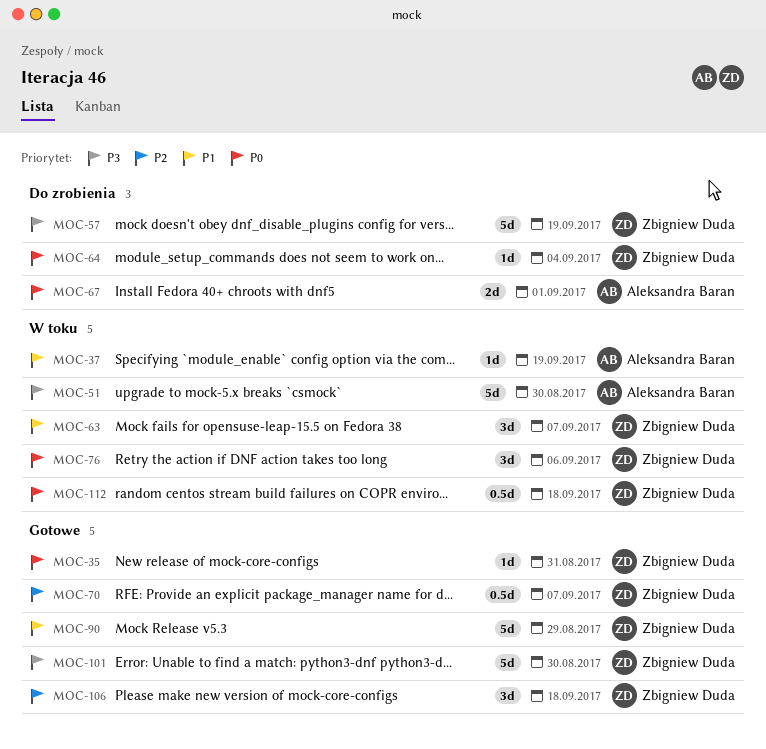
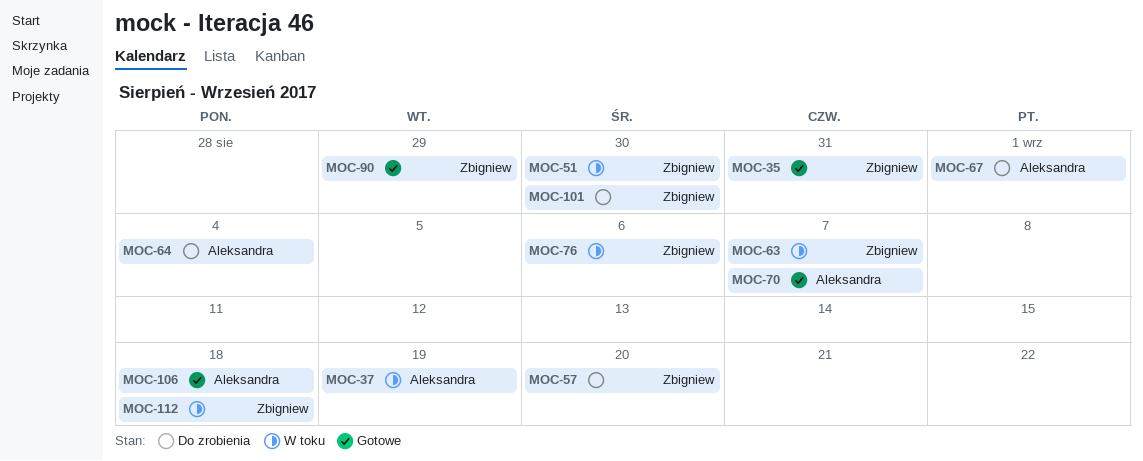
MOC-51, owner: Aleksandra Baran -> Zbigniew Duda
MOC-57, due: Sep 19 -> Sep 20
MOC-64, owner: Zbigniew Duda -> Aleksandra Baran
MOC-70, owner: Zbigniew Duda -> Aleksandra Baran
MOC-101, status: Gotowe -> Do zrobienia
MOC-106, owner: Zbigniew Duda -> Aleksandra Baran

